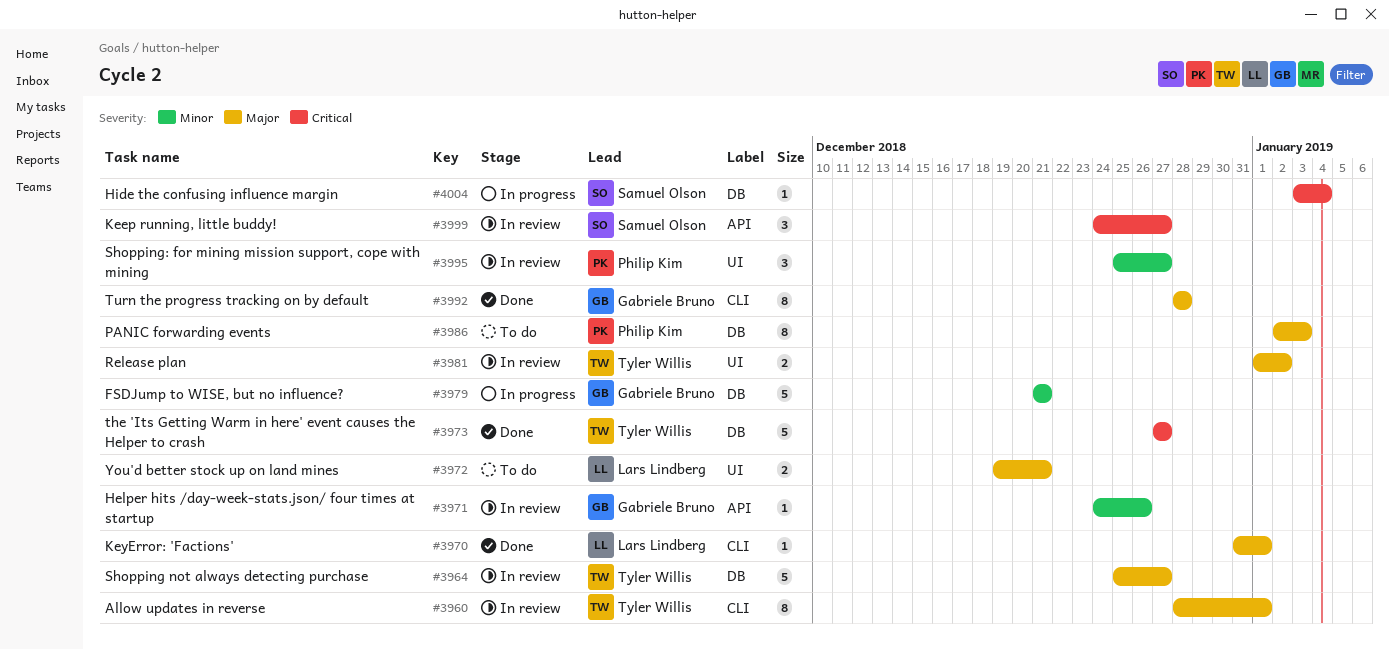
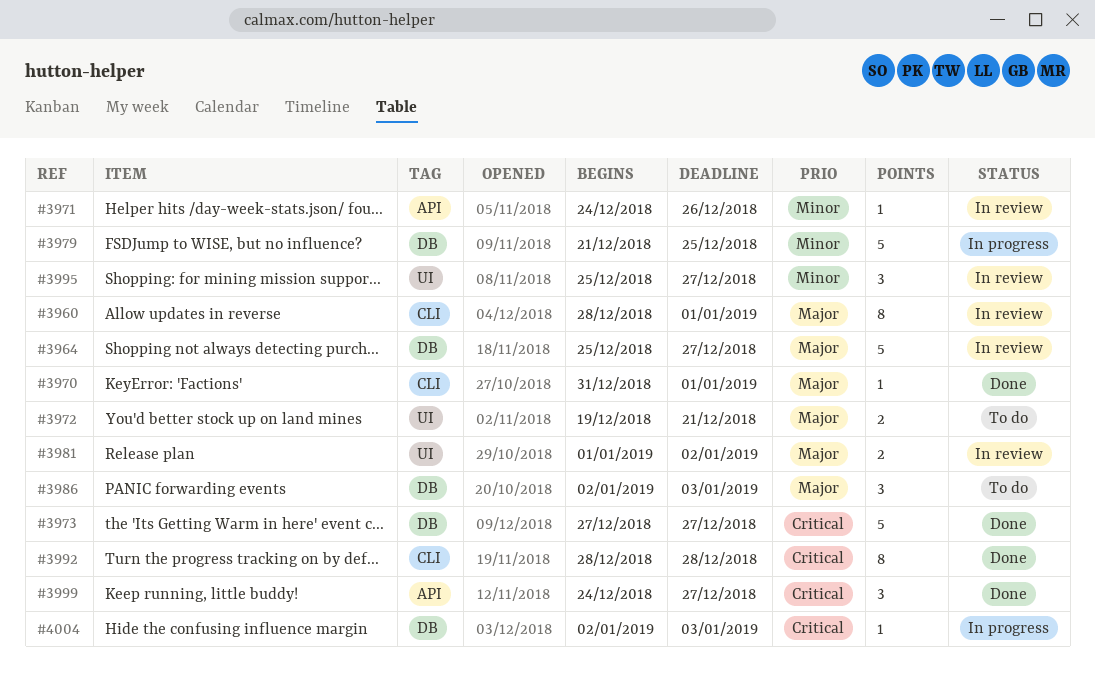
#3979, due: Dec 21 -> Dec 25
#3986, estimate: 8 -> 3
#3992, priority: Major -> Critical
#3999, status: In review -> Done
#4004, start: Jan 3 -> Jan 2
#4004, due: Jan 4 -> Jan 3

